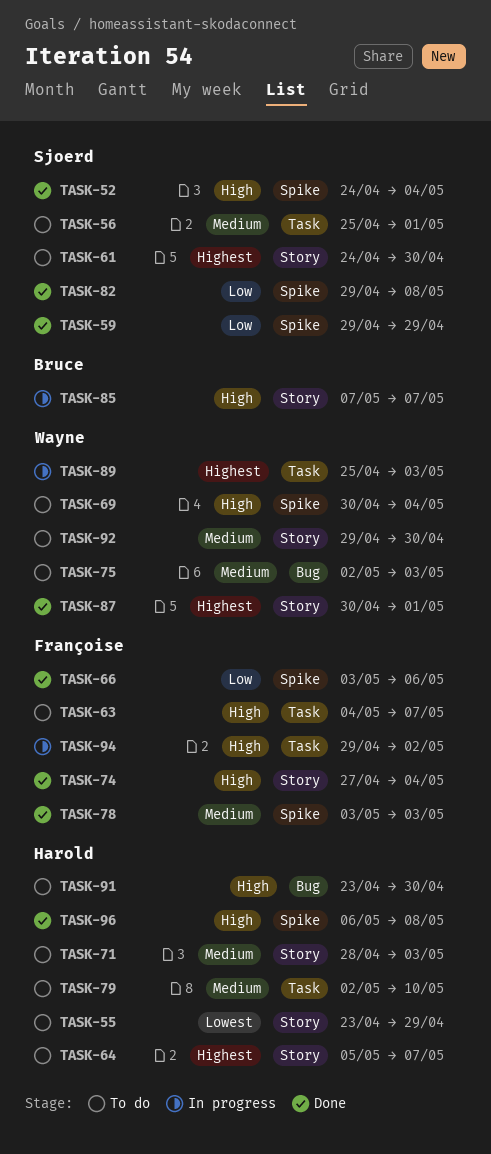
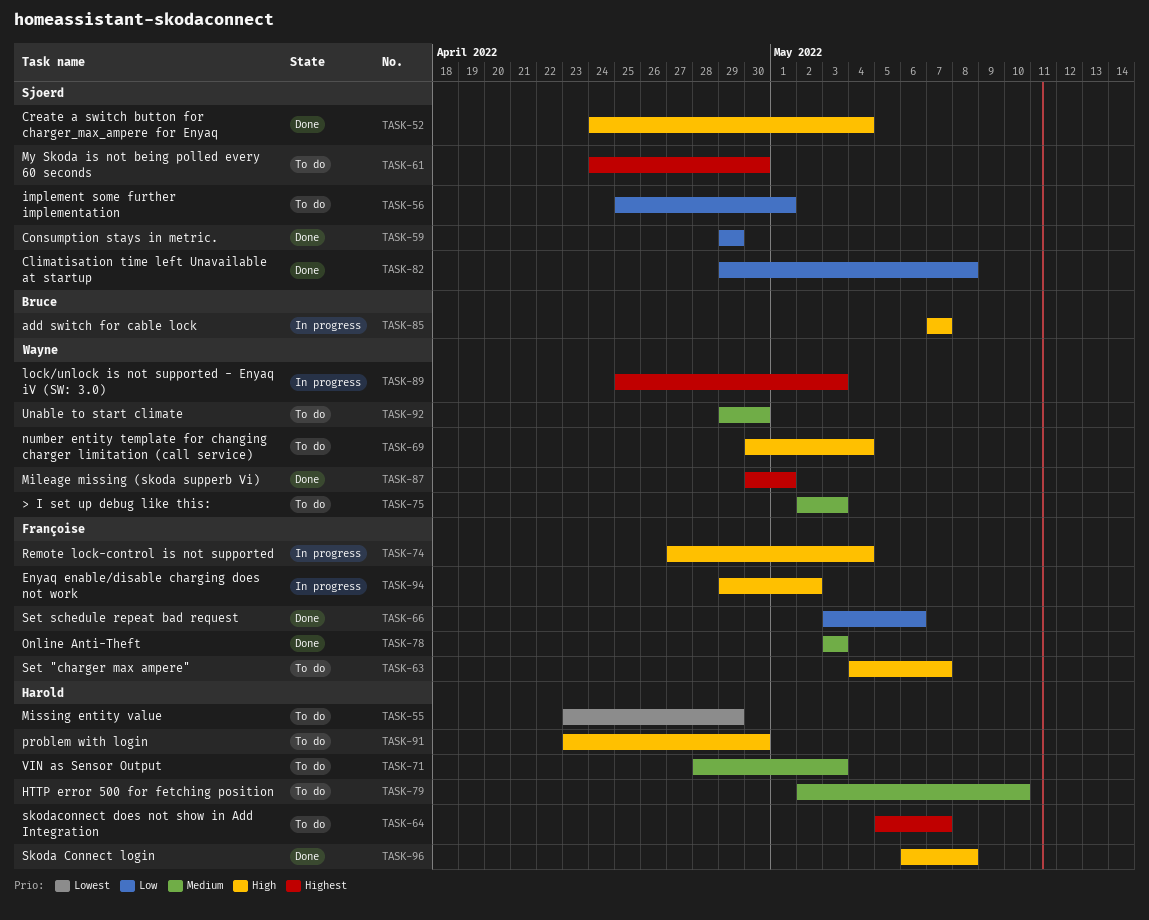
TASK-56, priority: Medium -> Low
TASK-74, status: Done -> In progress

